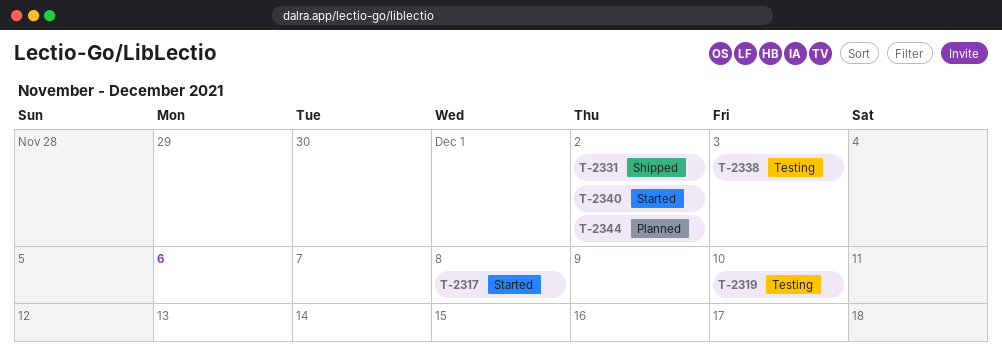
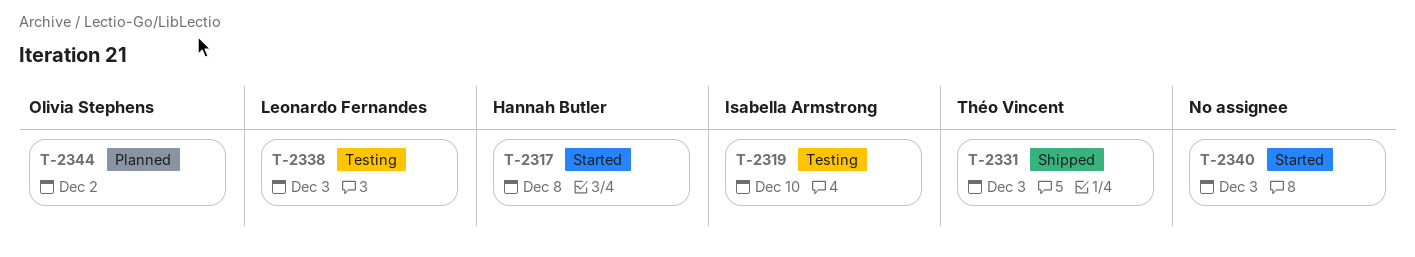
T-2331, due: Dec 2 -> Dec 3
T-2340, due: Dec 2 -> Dec 3

